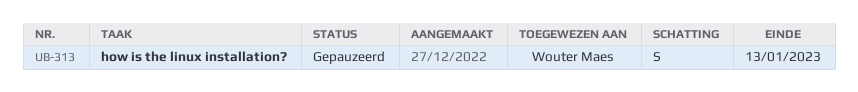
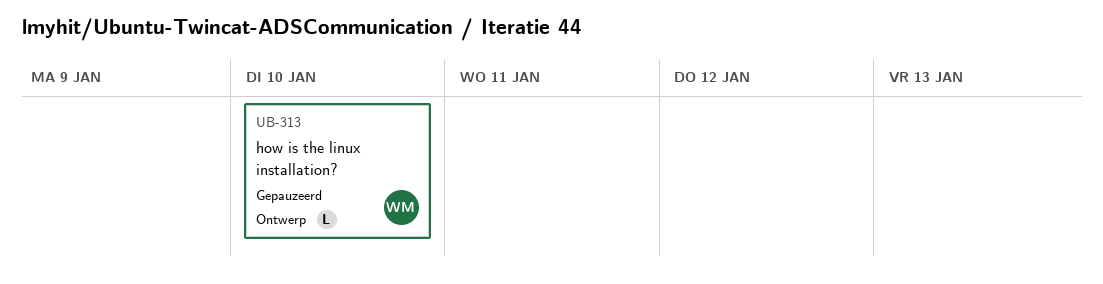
UB-313, estimate: S -> L
UB-313, due: Jan 13 -> Jan 10

